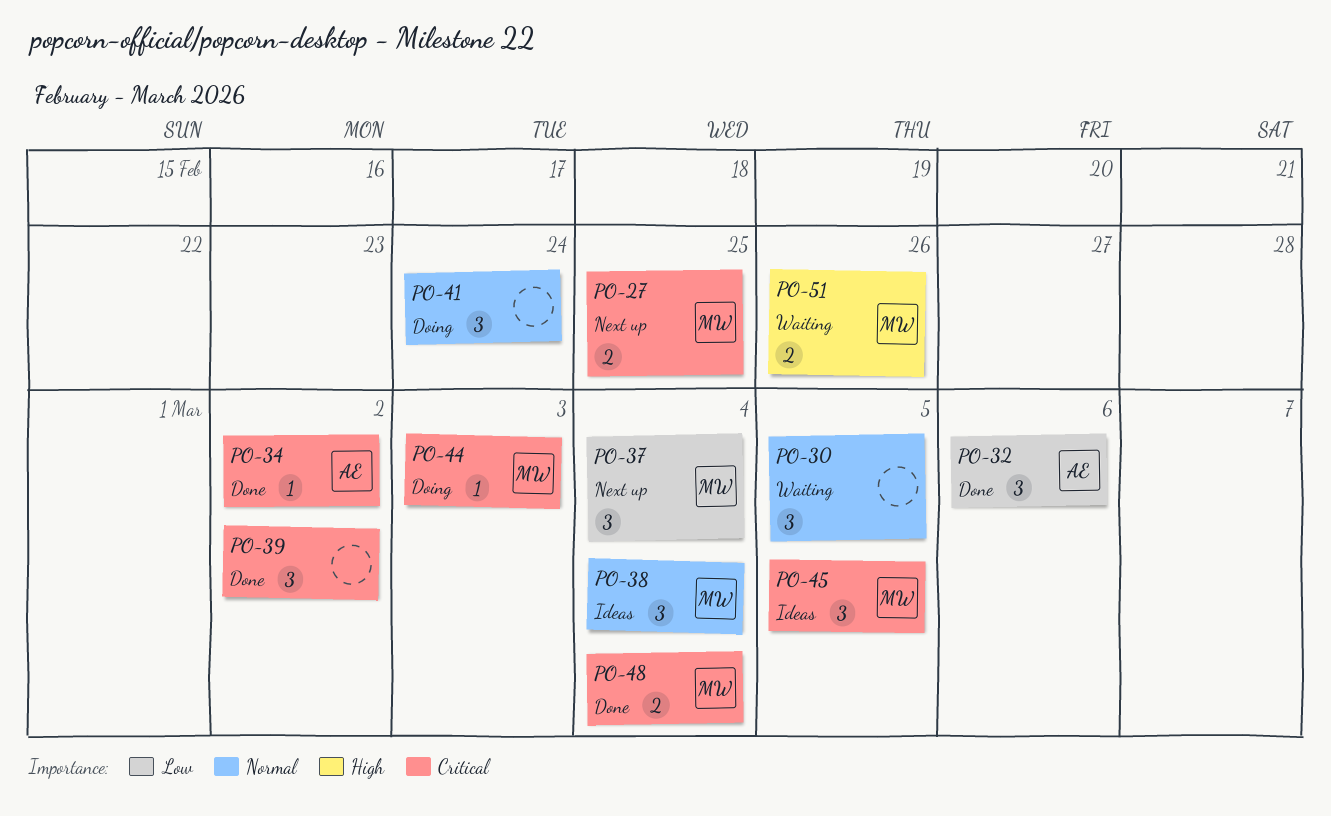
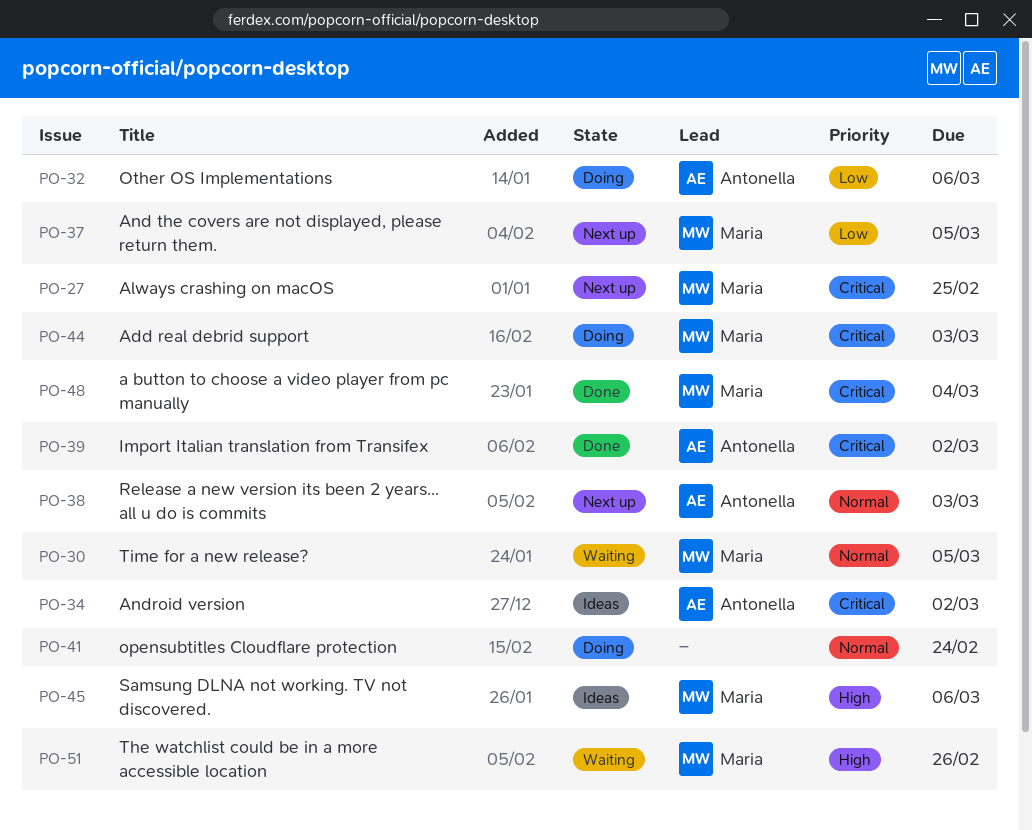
PO-30, owner: none -> Maria
PO-32, status: Done -> Doing
PO-34, status: Done -> Ideas
PO-37, due: Mar 4 -> Mar 5
PO-38, status: Ideas -> Next up
PO-38, owner: Maria -> Antonella
PO-38, due: Mar 4 -> Mar 3
PO-39, owner: none -> Antonella
PO-45, priority: Critical -> High
PO-45, due: Mar 5 -> Mar 6

